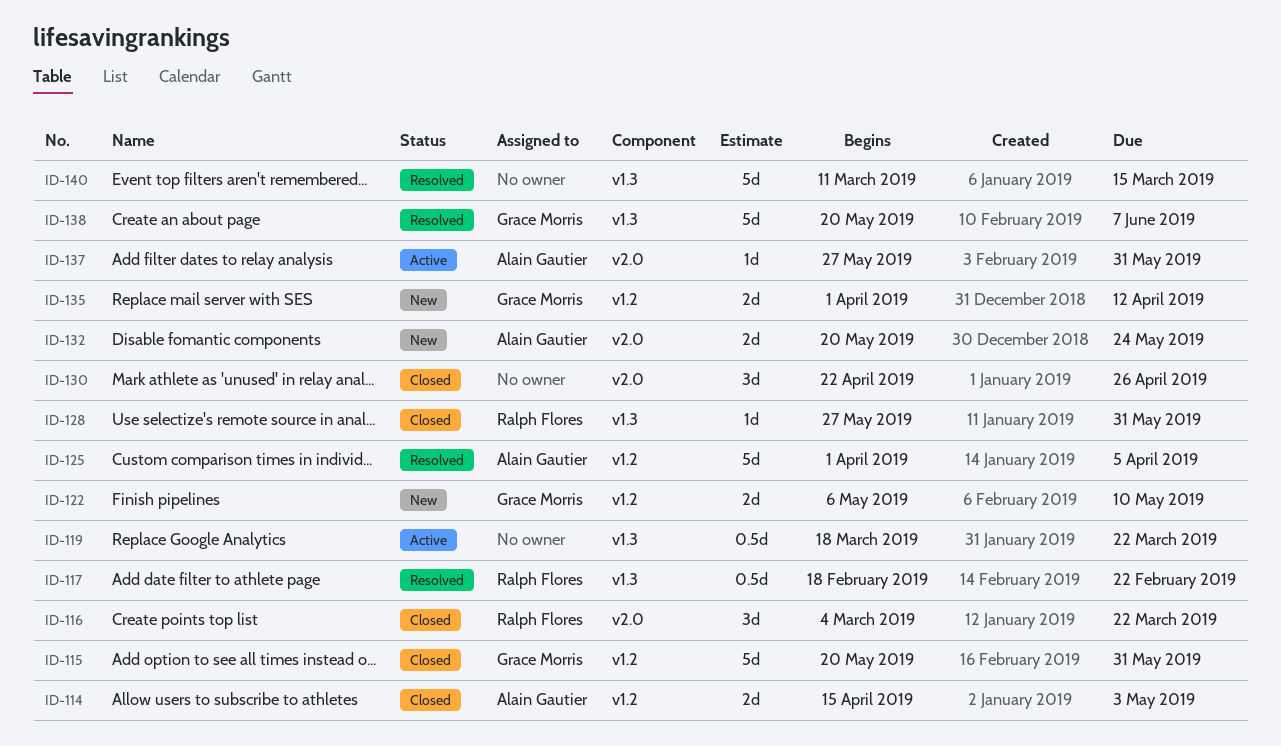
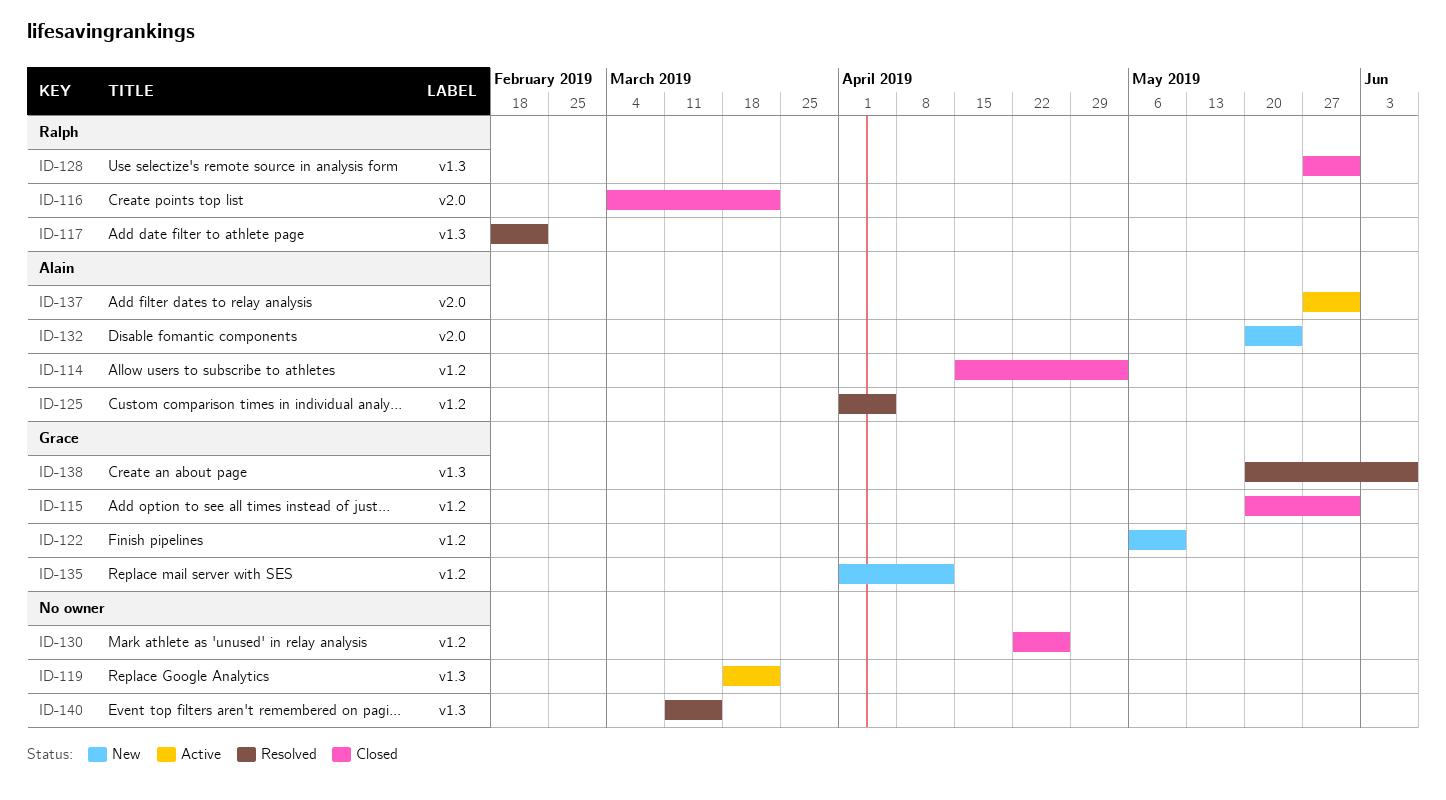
ID-130, label: v2.0 -> v1.2

